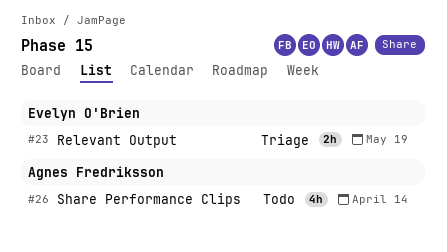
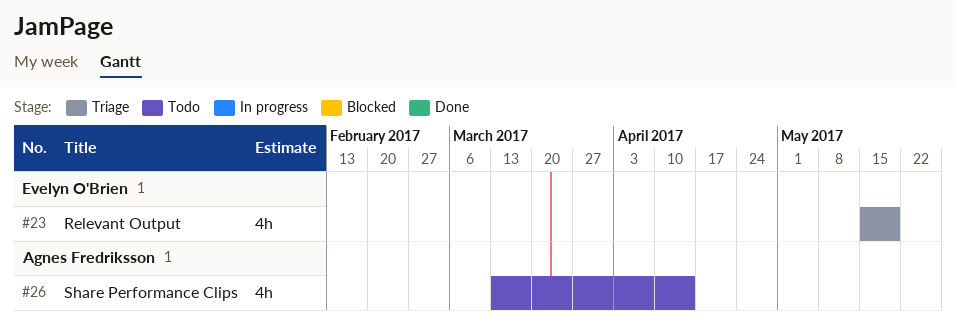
#23, estimate: 2h -> 4h

